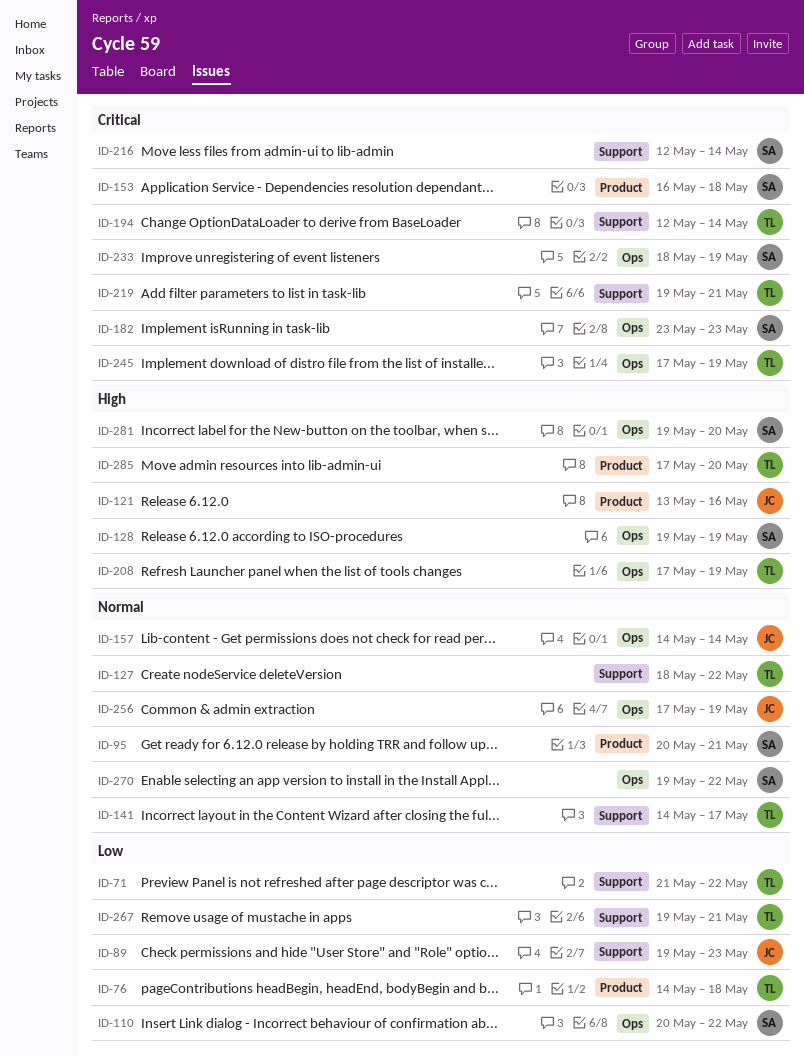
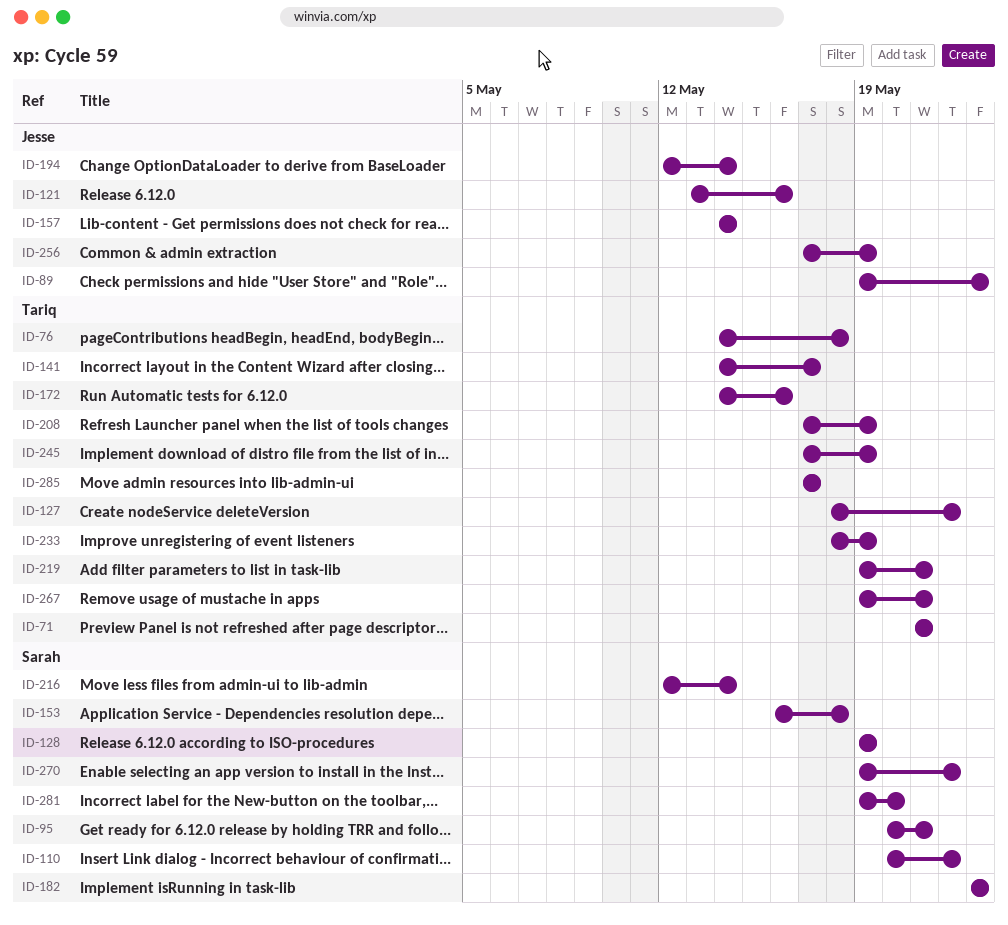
ID-71, due: May 22 -> May 21
ID-172: none -> present
ID-194, owner: Tariq -> Jesse
ID-233, owner: Sarah -> Tariq
ID-285, due: May 20 -> May 17

